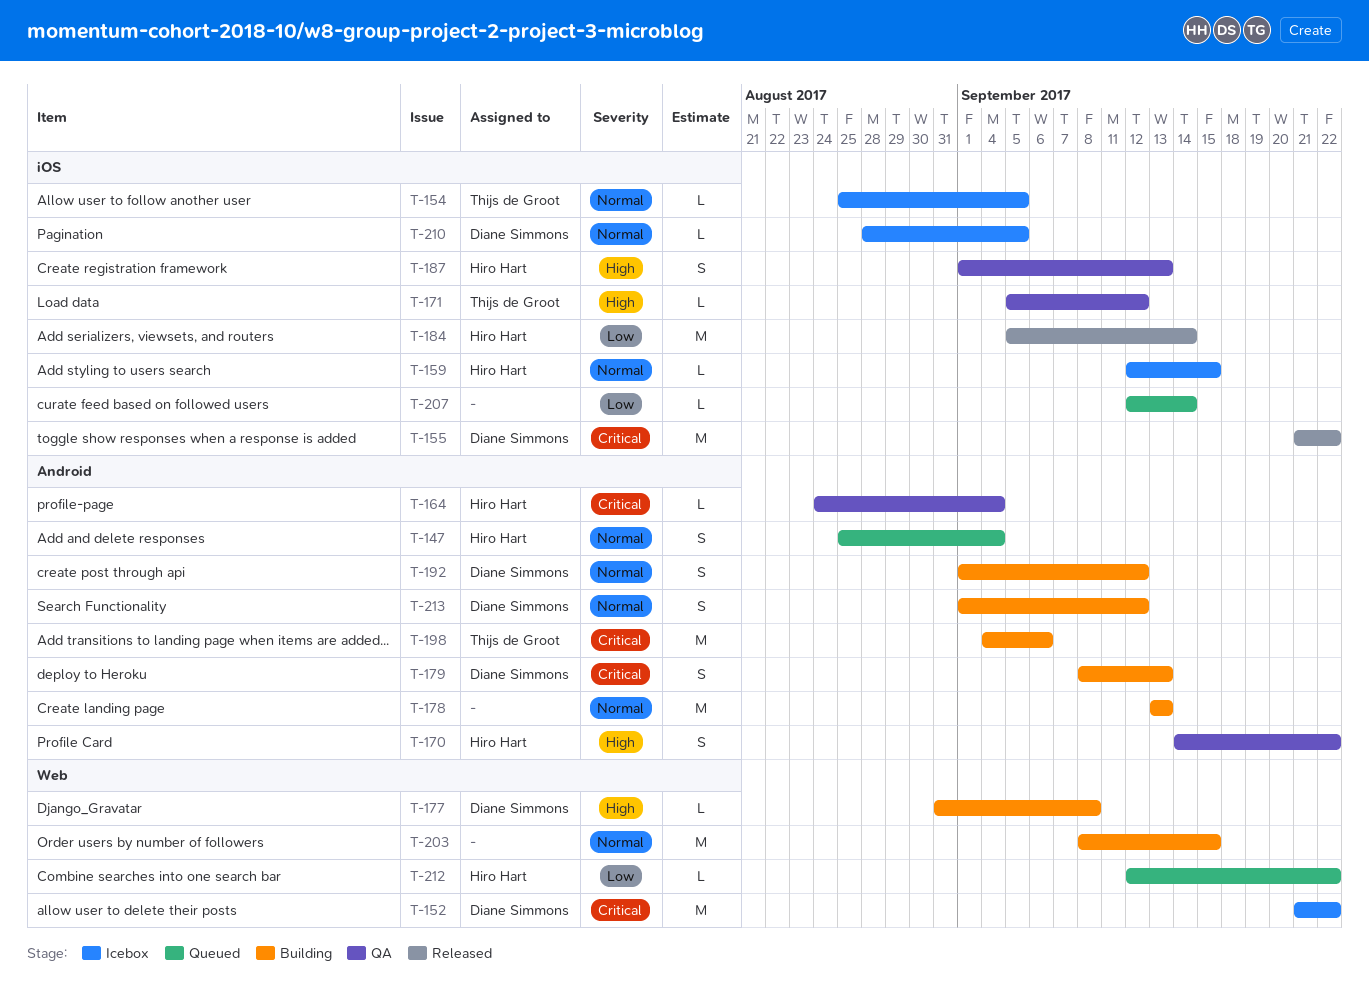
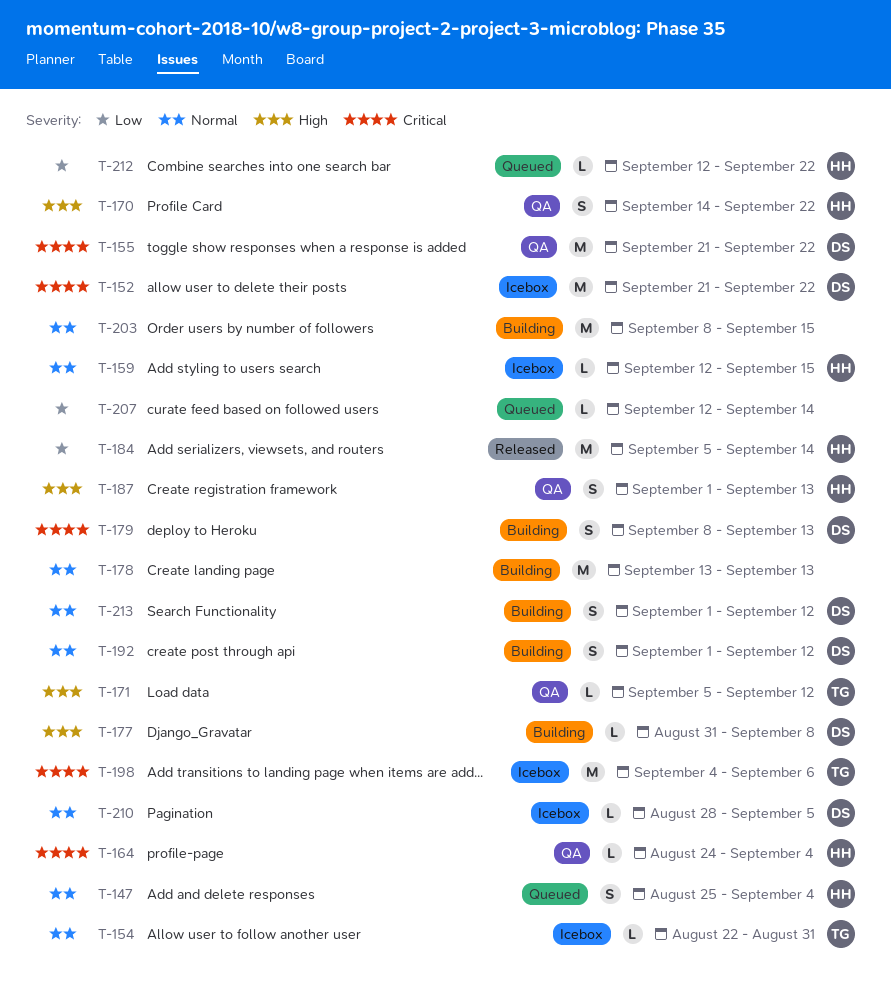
T-154, start: Aug 25 -> Aug 22
T-154, due: Sep 5 -> Aug 31
T-155, status: Released -> QA
T-198, status: Building -> Icebox

